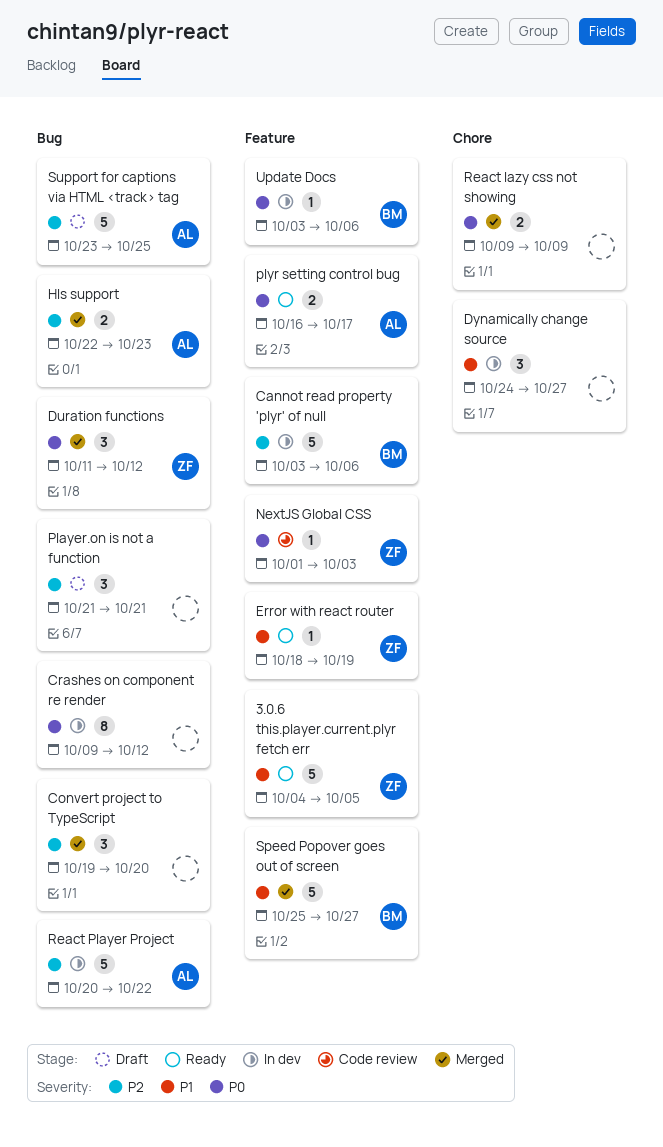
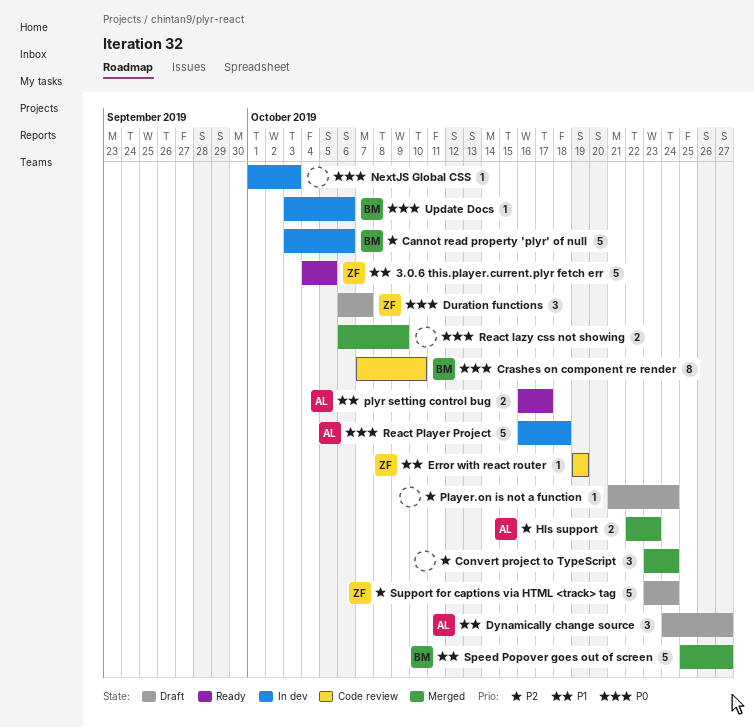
Convert project to TypeScript, start: Oct 19 -> Oct 23
Convert project to TypeScript, due: Oct 20 -> Oct 24
Crashes on component re render, status: In dev -> Code review
Crashes on component re render, owner: none -> BM
Crashes on component re render, start: Oct 9 -> Oct 7
Crashes on component re render, due: Oct 12 -> Oct 10
Duration functions, status: Merged -> Draft
Duration functions, start: Oct 11 -> Oct 6
Duration functions, due: Oct 12 -> Oct 7
Dynamically change source, status: In dev -> Draft
Dynamically change source, owner: none -> AL
Error with react router, status: Ready -> Code review
Error with react router, start: Oct 18 -> Oct 19
NextJS Global CSS, status: Code review -> In dev
NextJS Global CSS, owner: ZF -> none
Player.on is not a function, estimate: 3 -> 1
Player.on is not a function, due: Oct 21 -> Oct 24
plyr setting control bug, priority: P0 -> P1
React lazy css not showing, start: Oct 9 -> Oct 6
React Player Project, priority: P2 -> P0
React Player Project, start: Oct 20 -> Oct 16
React Player Project, due: Oct 22 -> Oct 18
Support for captions via HTML <track> tag, owner: AL -> ZF
Support for captions via HTML <track> tag, due: Oct 25 -> Oct 24

